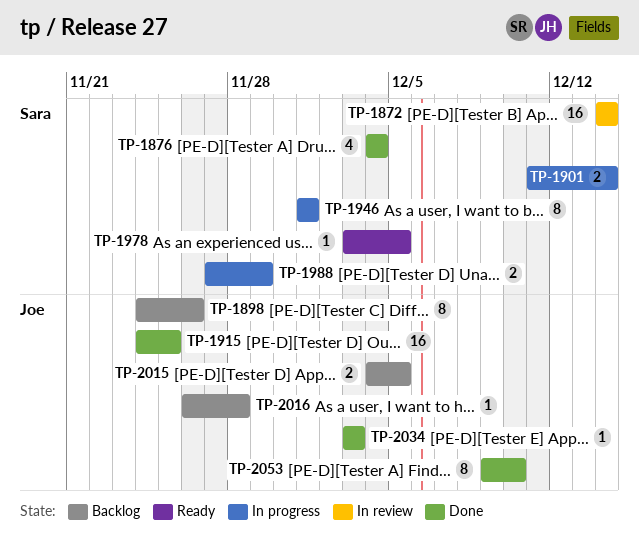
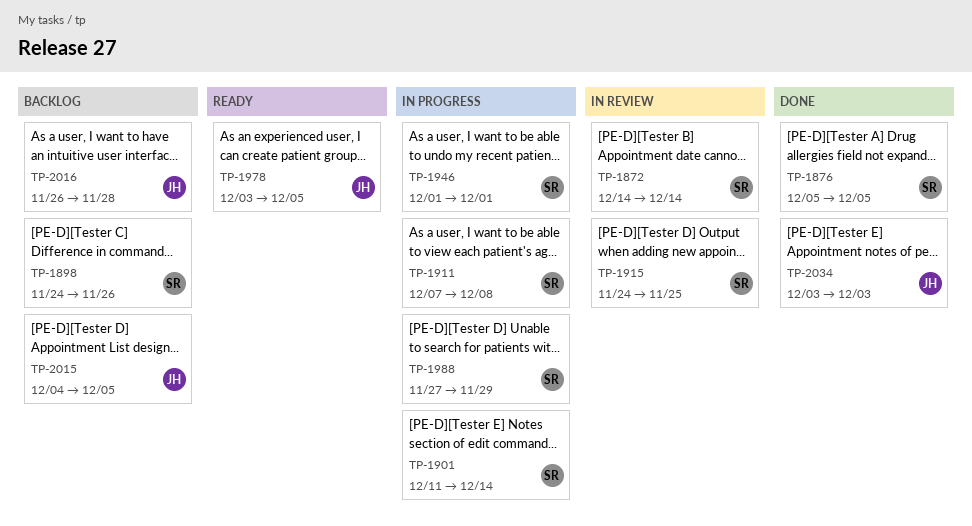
TP-1876, start: Dec 4 -> Dec 5
TP-1876, due: Dec 4 -> Dec 5
TP-1898, owner: Joe -> Sara
TP-1911: none -> present
TP-1915, status: Done -> In review
TP-1915, owner: Joe -> Sara
TP-1978, owner: Sara -> Joe
TP-2053: present -> none

